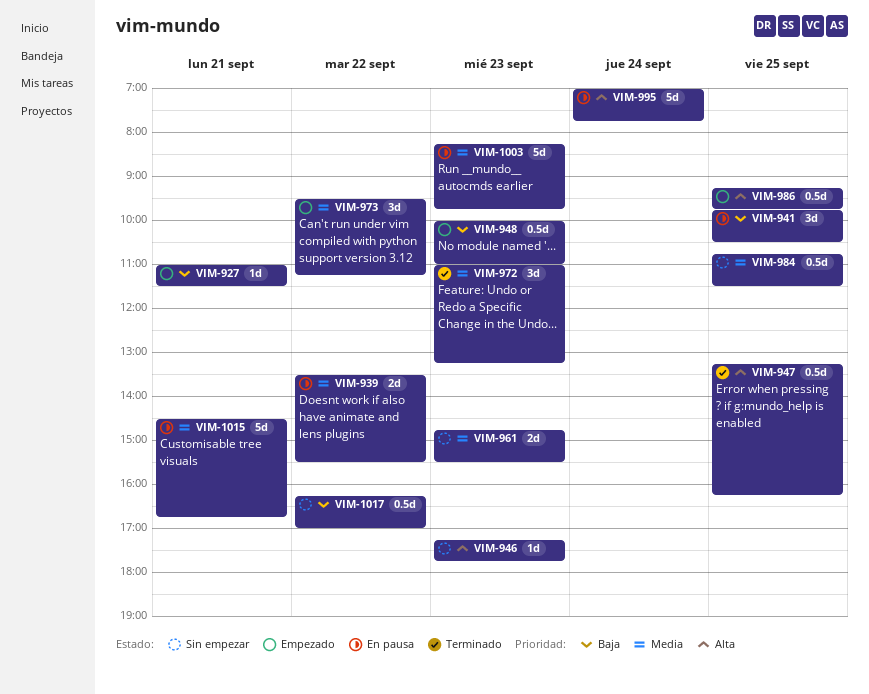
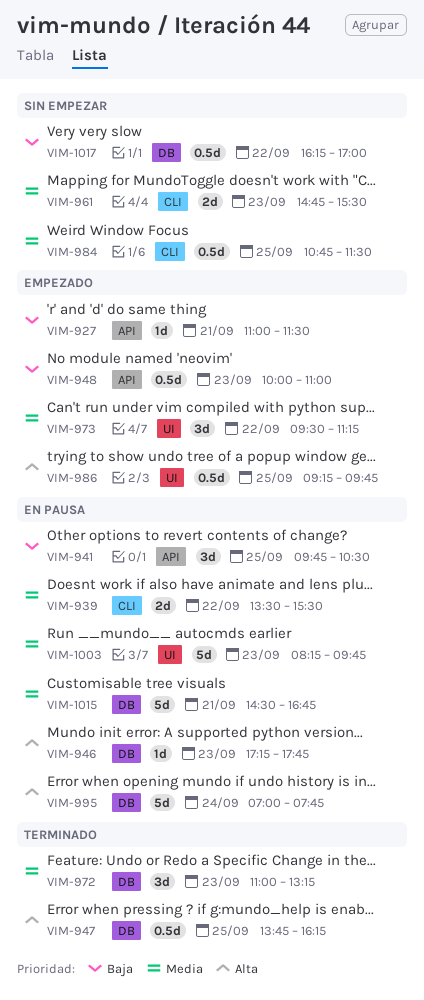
VIM-946, status: Sin empezar -> En pausa
VIM-947, begins: 13:15 -> 13:45

